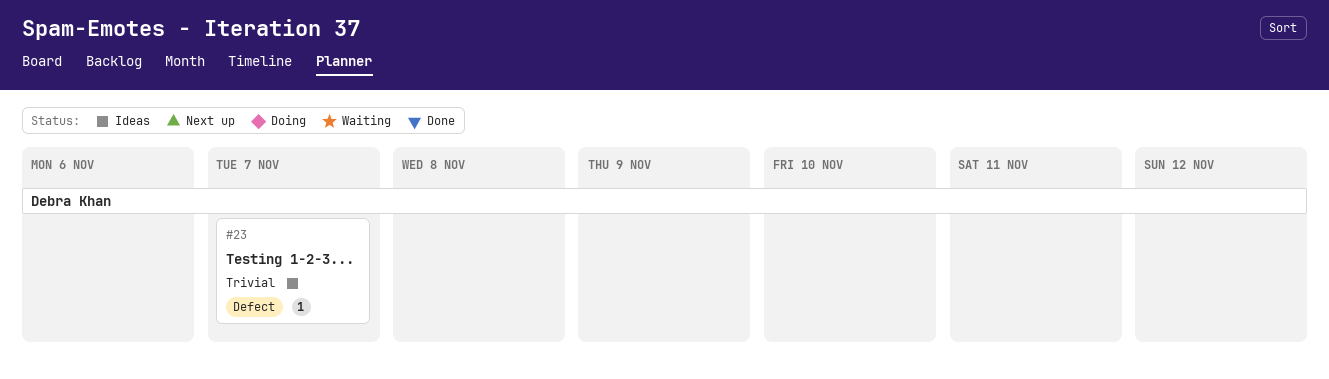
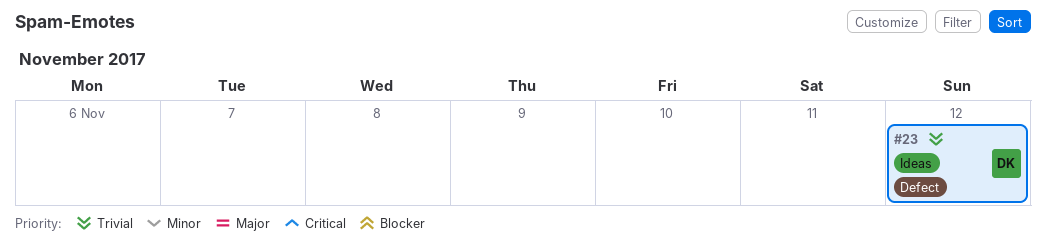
#23, due: Nov 7 -> Nov 12

